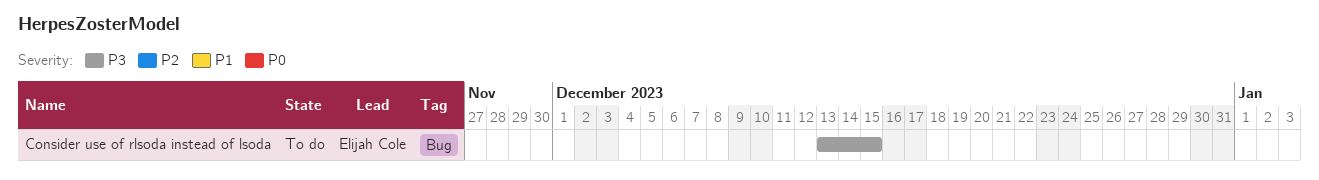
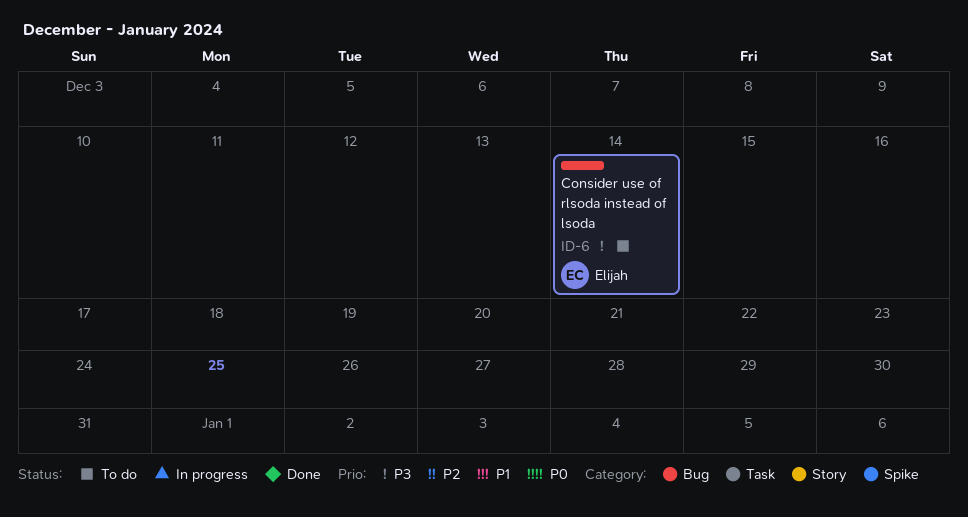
Consider use of rlsoda instead of lsoda, due: Dec 15 -> Dec 14

